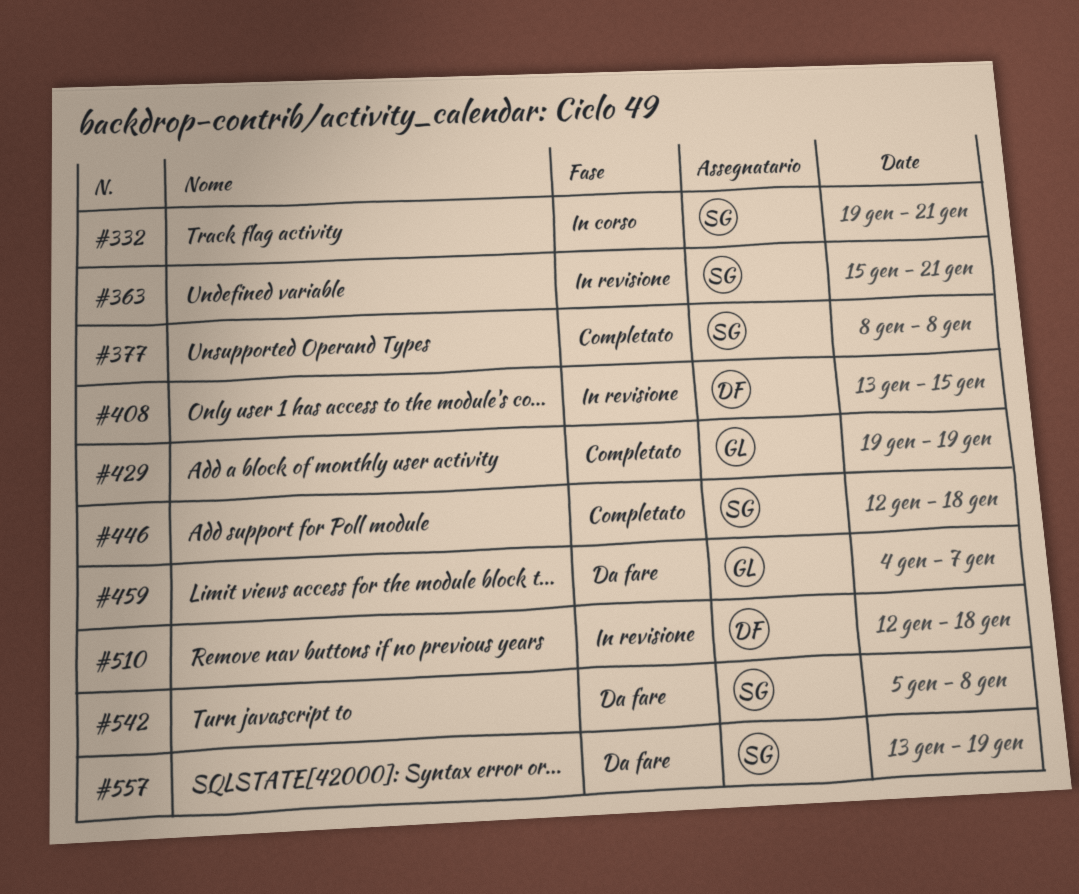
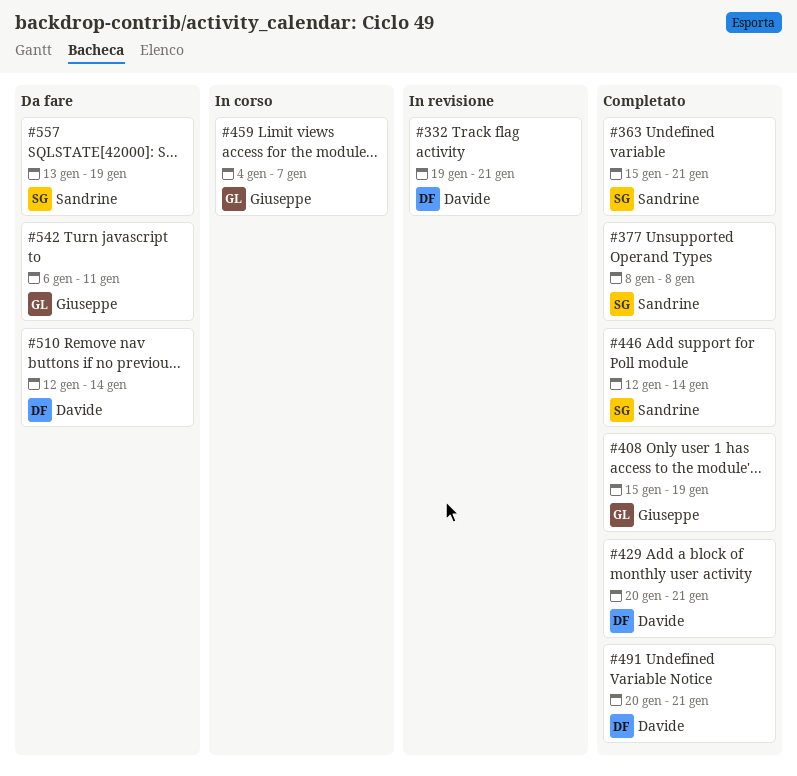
#332, status: In corso -> In revisione
#332, owner: Sandrine -> Davide
#363, status: In revisione -> Completato
#408, status: In revisione -> Completato
#408, owner: Davide -> Giuseppe
#408, start: Jan 13 -> Jan 15
#408, due: Jan 15 -> Jan 19
#429, owner: Giuseppe -> Davide
#429, start: Jan 19 -> Jan 20
#429, due: Jan 19 -> Jan 21
#446, due: Jan 18 -> Jan 14
#459, status: Da fare -> In corso
#491: none -> present
#510, status: In revisione -> Da fare
#510, due: Jan 18 -> Jan 14
#542, owner: Sandrine -> Giuseppe
#542, start: Jan 5 -> Jan 6
#542, due: Jan 8 -> Jan 11

